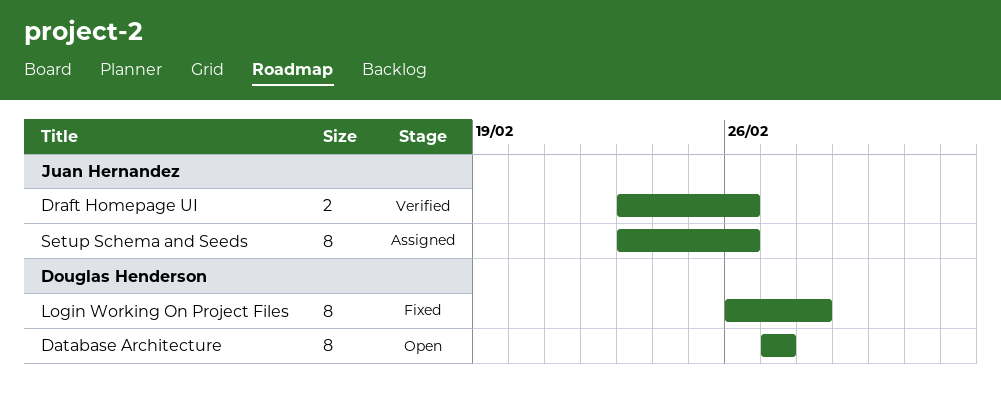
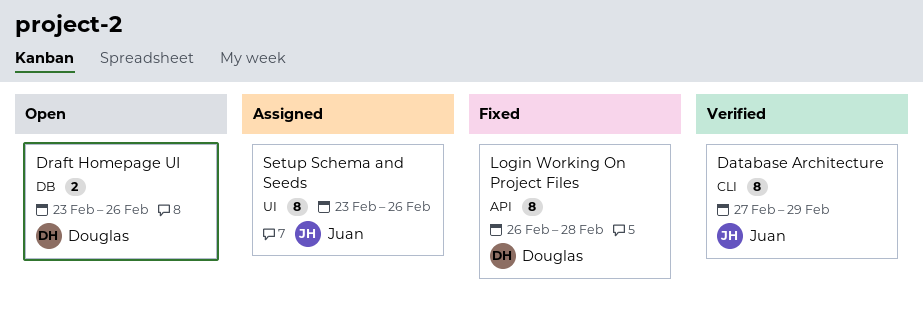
Database Architecture, status: Open -> Verified
Database Architecture, owner: Douglas Henderson -> Juan Hernandez
Database Architecture, due: Feb 27 -> Feb 29
Draft Homepage UI, status: Verified -> Open
Draft Homepage UI, owner: Juan Hernandez -> Douglas Henderson

